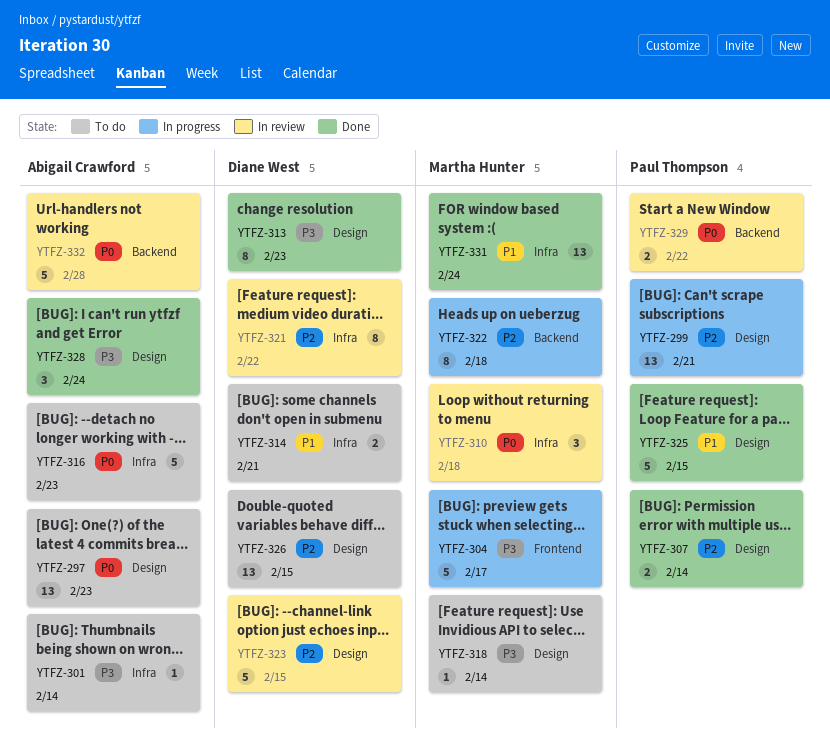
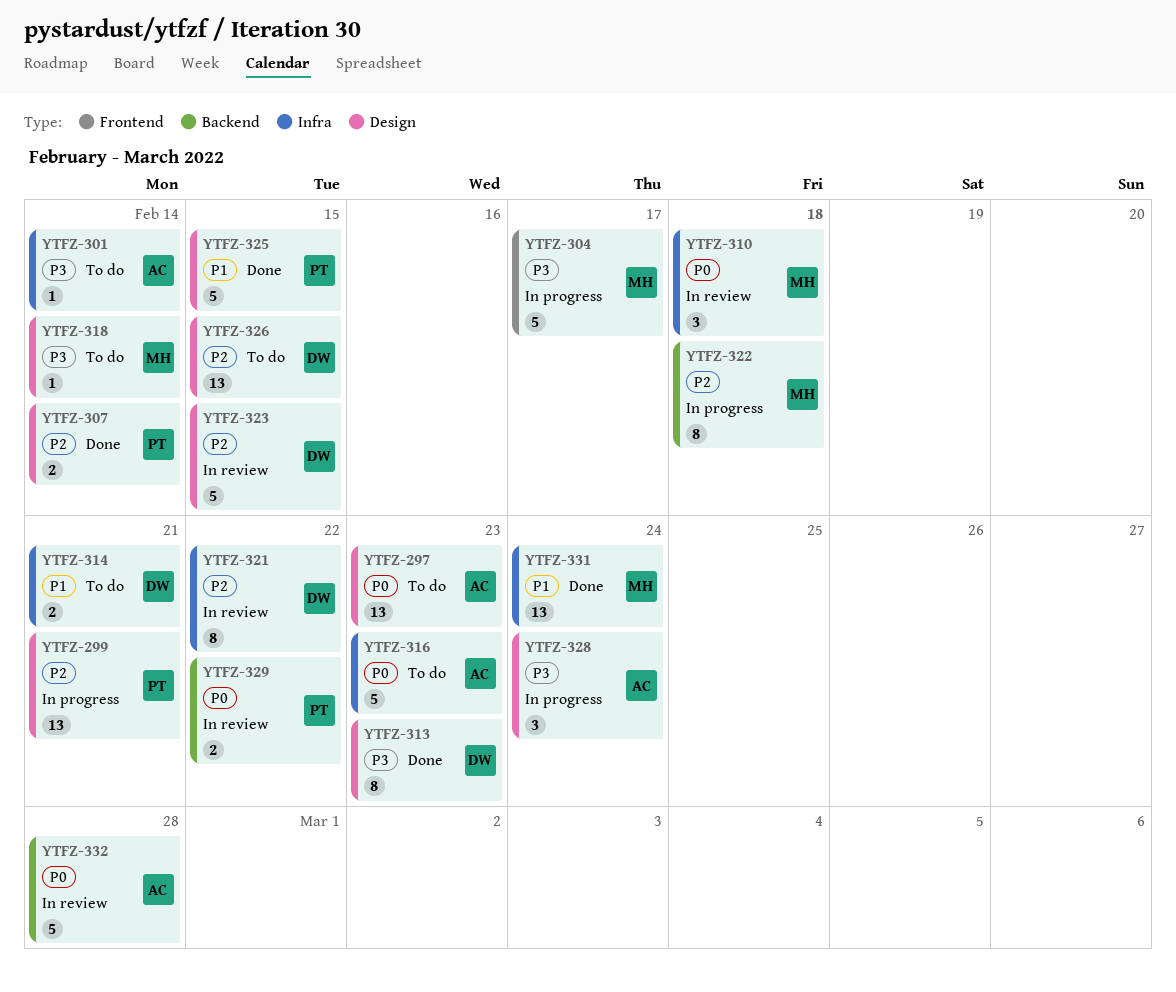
YTFZ-328, status: Done -> In progress

